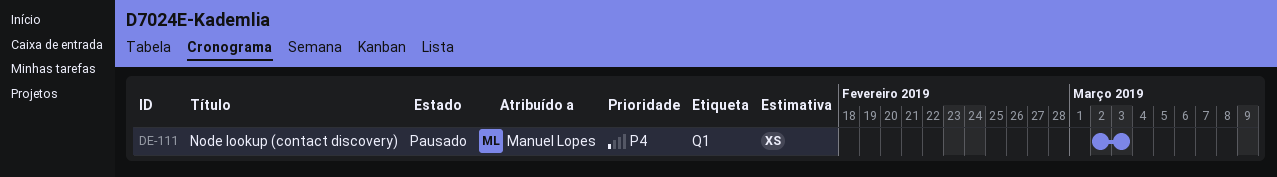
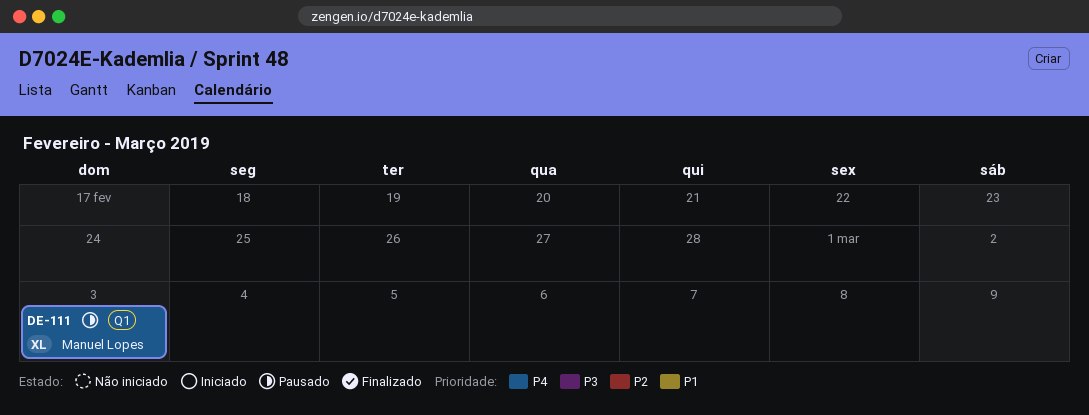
DE-111, estimate: XS -> XL

